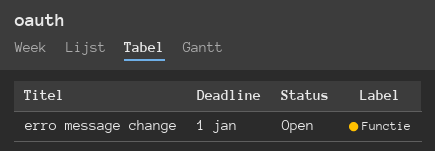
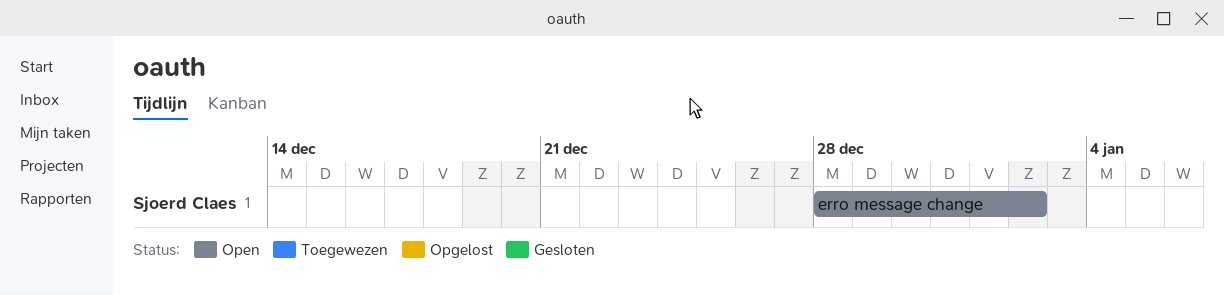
erro message change, due: Jan 1 -> Jan 2

